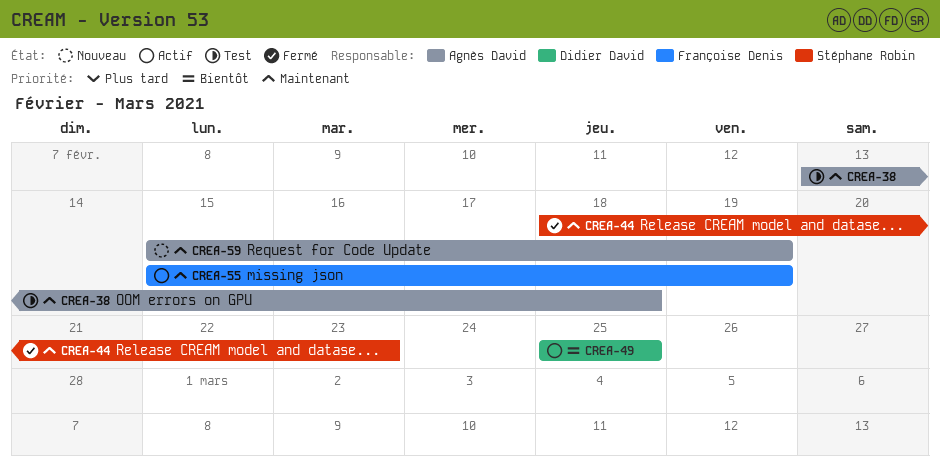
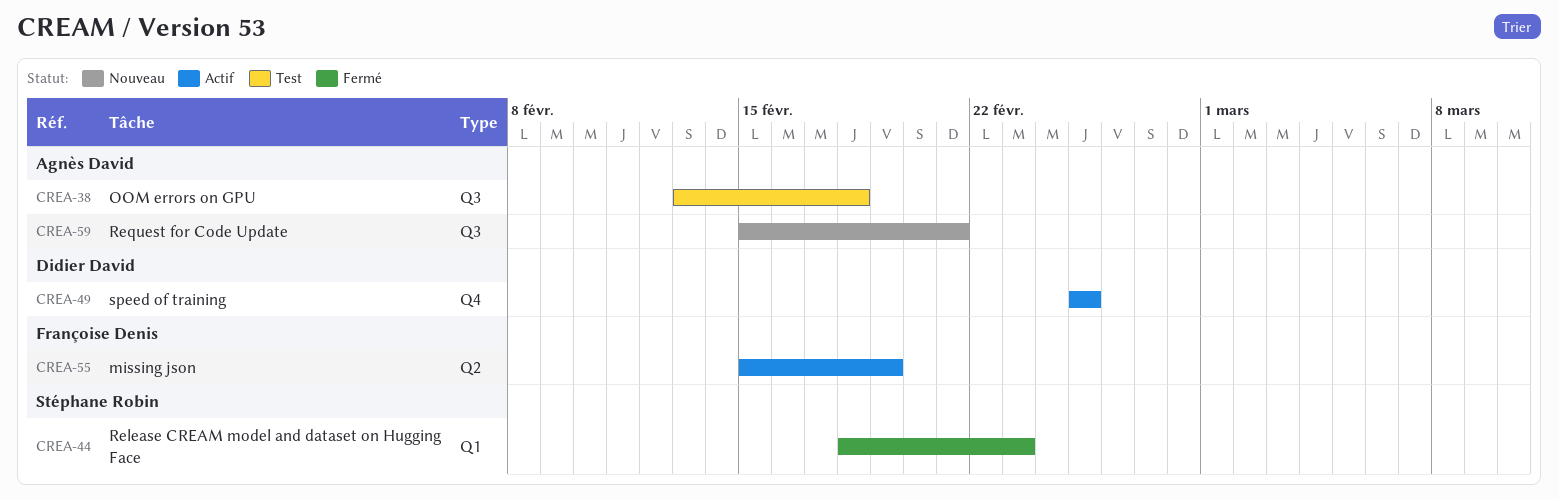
CREA-59, due: Feb 19 -> Feb 21

